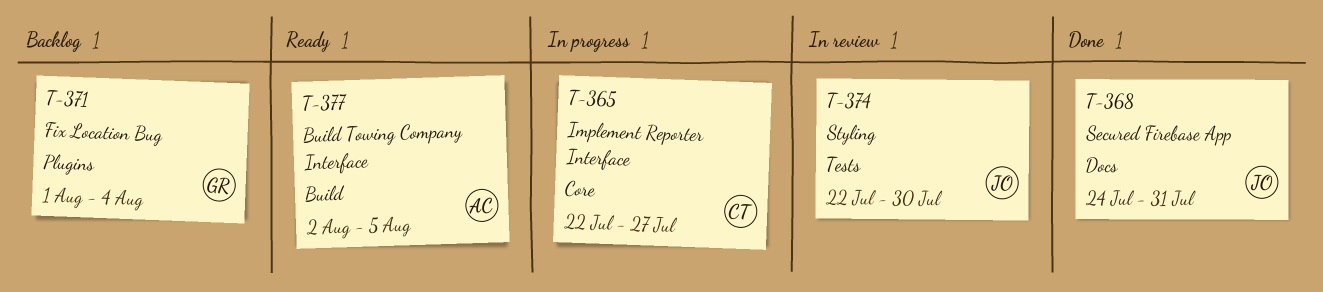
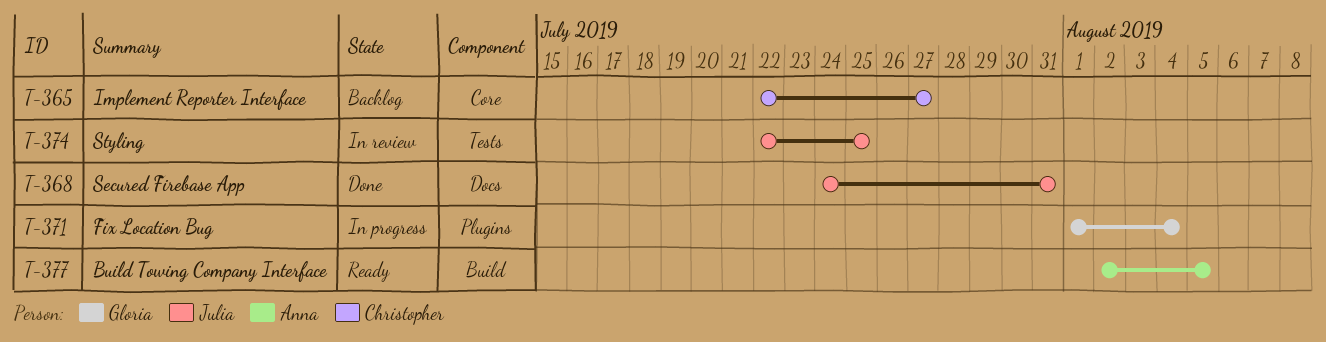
T-365, status: In progress -> Backlog
T-371, status: Backlog -> In progress
T-374, due: Jul 30 -> Jul 25

